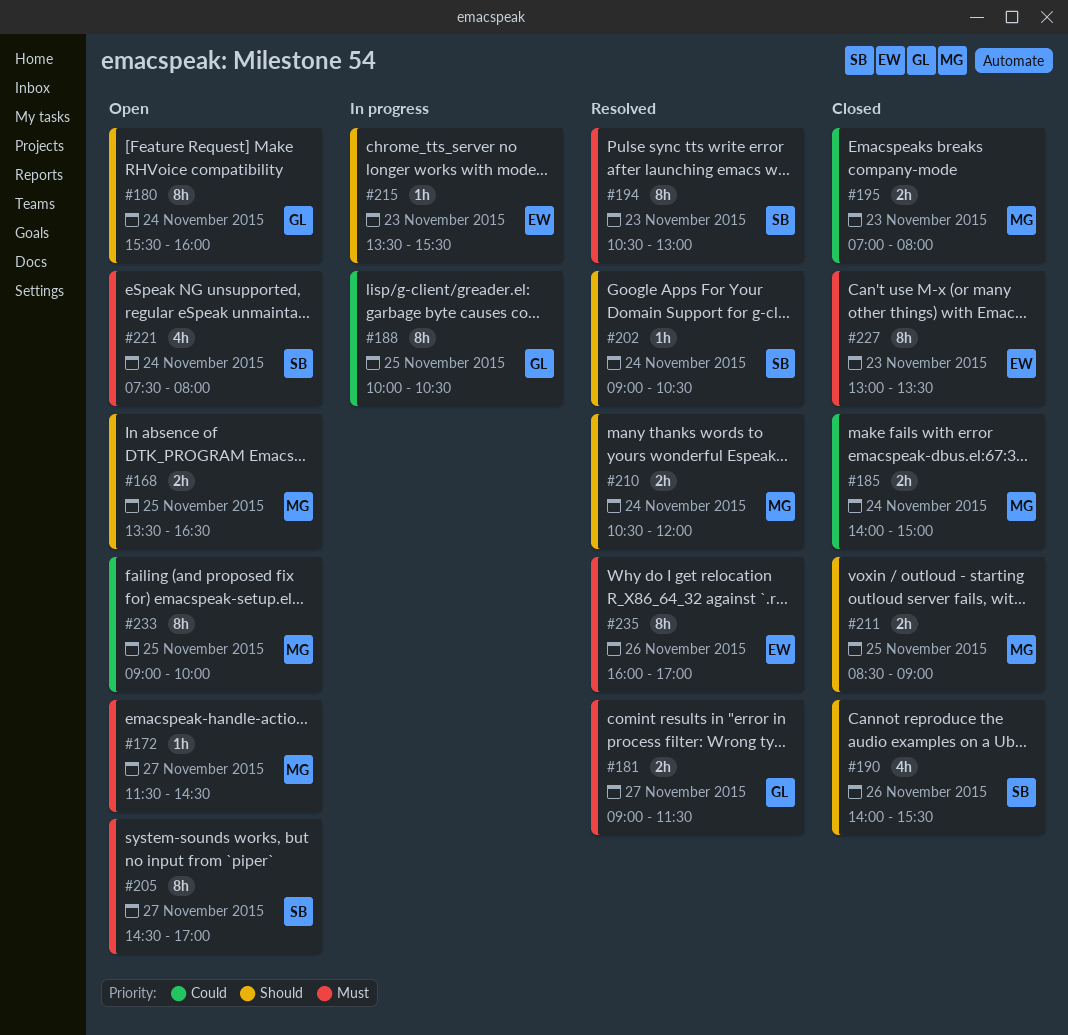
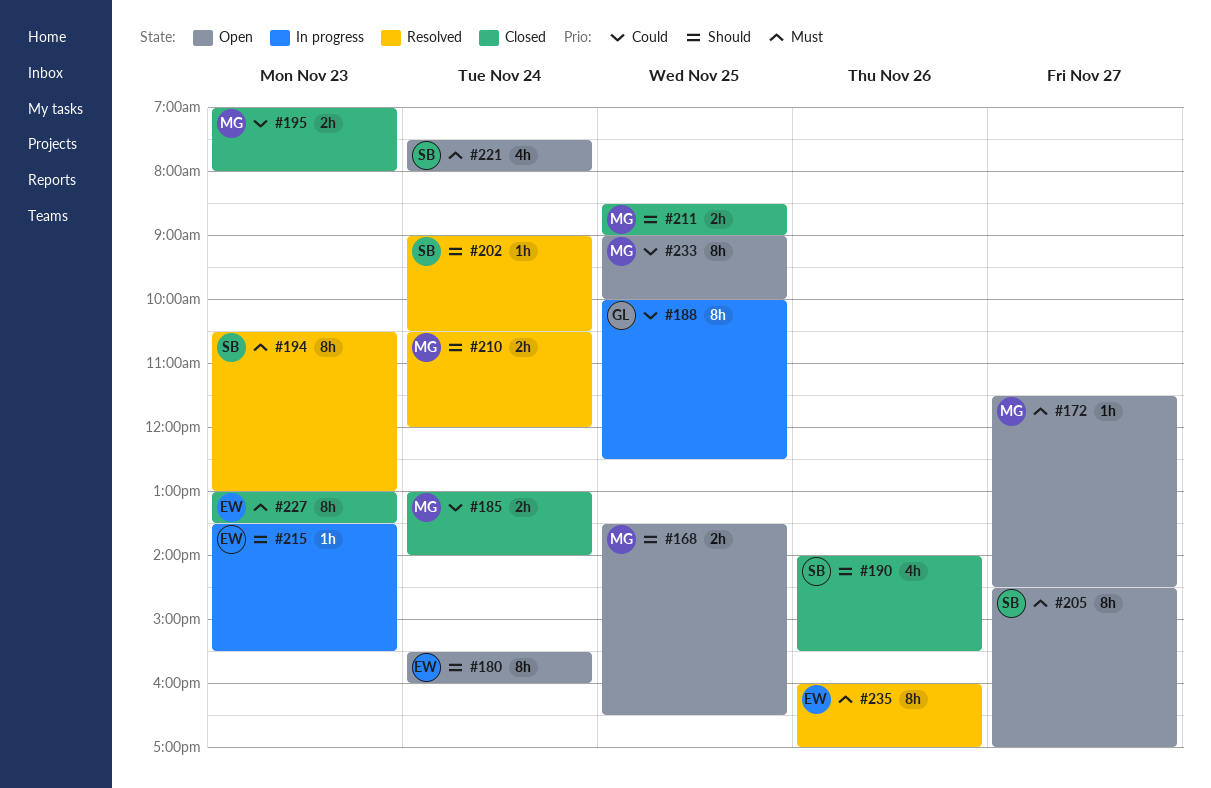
#180, owner: GL -> EW
#181: present -> none
#185, begins: 14:00 -> 13:00
#185, ends: 15:00 -> 14:00
#188, ends: 10:30 -> 12:30

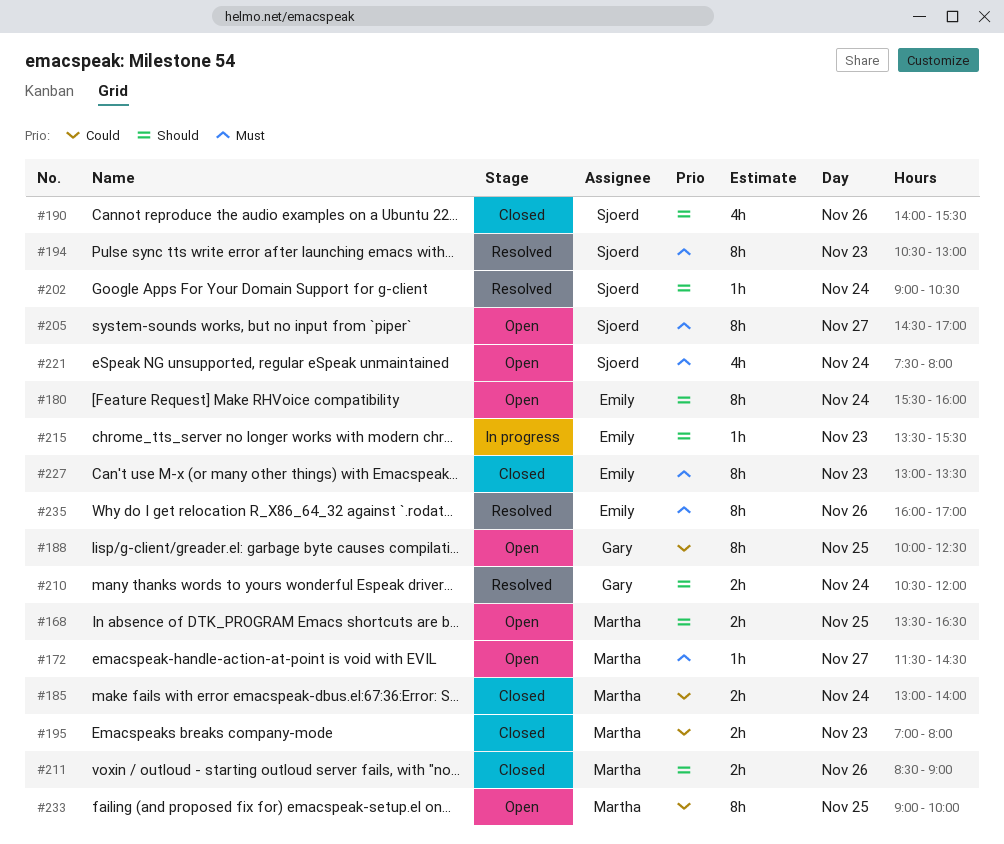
#188, status: In progress -> Open
#210, owner: Martha -> Gary
#211, day: Nov 25 -> Nov 26

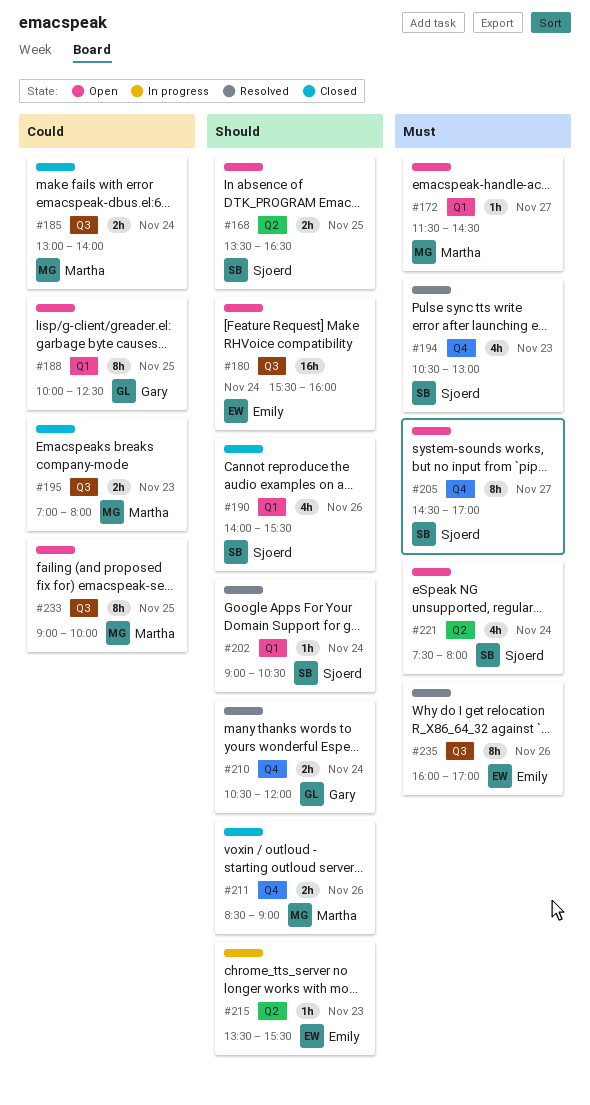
#168, owner: Martha -> Sjoerd
#180, estimate: 8h -> 16h
#194, estimate: 8h -> 4h
#227: present -> none

